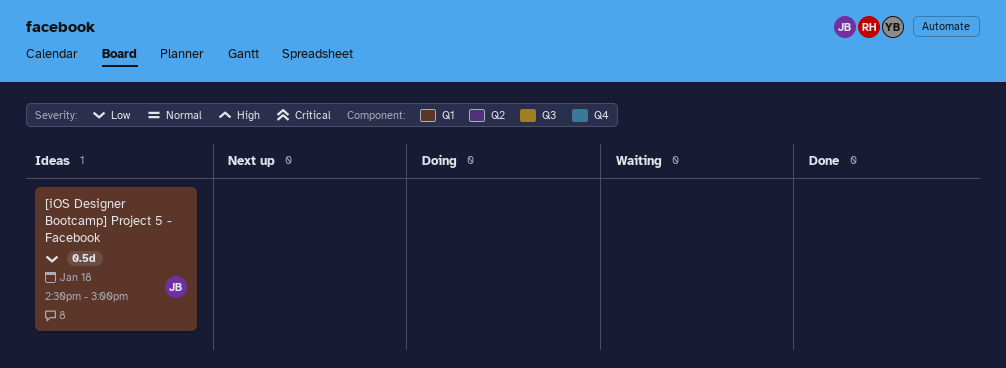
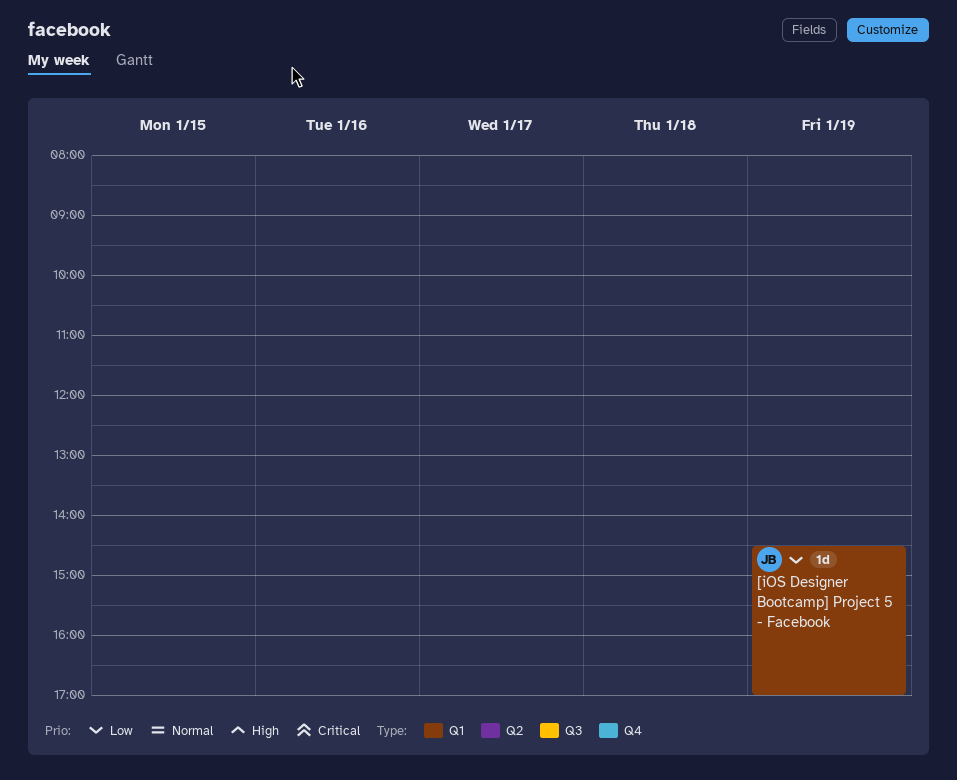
[iOS Designer Bootcamp] Project 5 - Facebook, estimate: 0.5d -> 1d
[iOS Designer Bootcamp] Project 5 - Facebook, day: Jan 18 -> Jan 19
[iOS Designer Bootcamp] Project 5 - Facebook, ends: 15:00 -> 17:00

